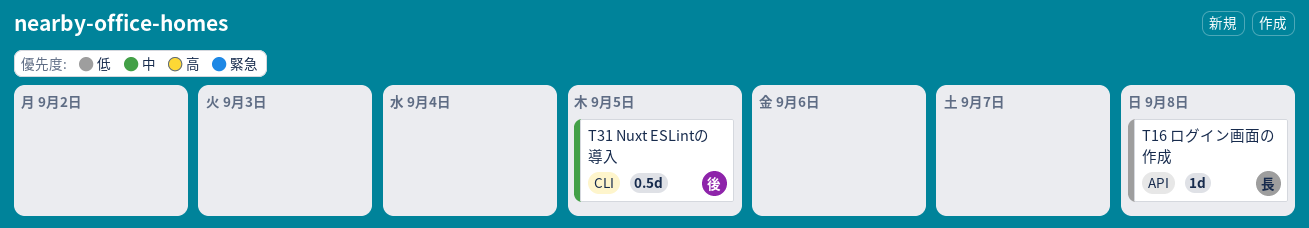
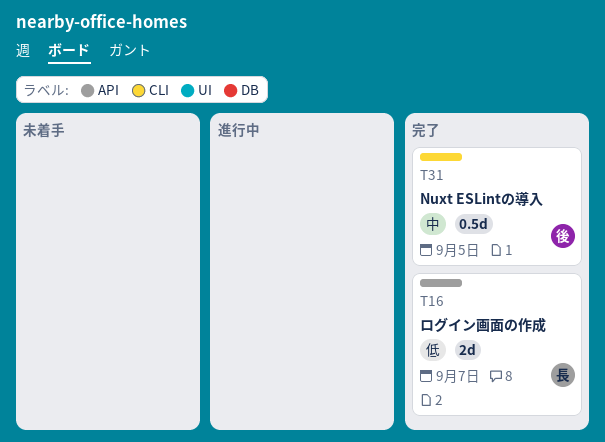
T16, estimate: 1d -> 2d
T16, due: Sep 8 -> Sep 7

